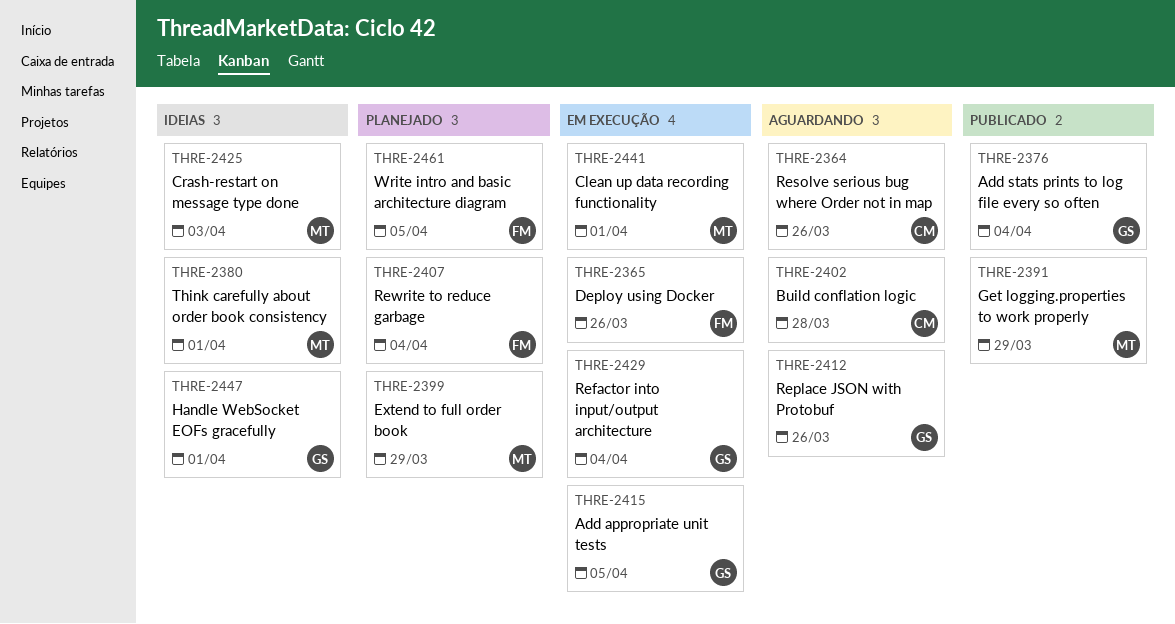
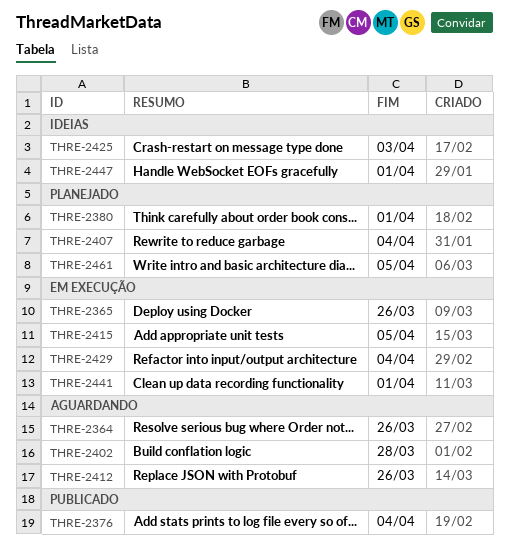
THRE-2380, status: Ideias -> Planejado
THRE-2391: present -> none
THRE-2399: present -> none

